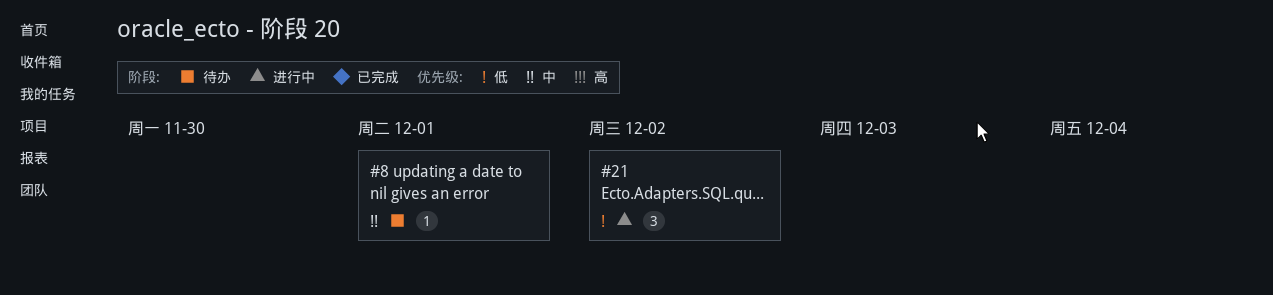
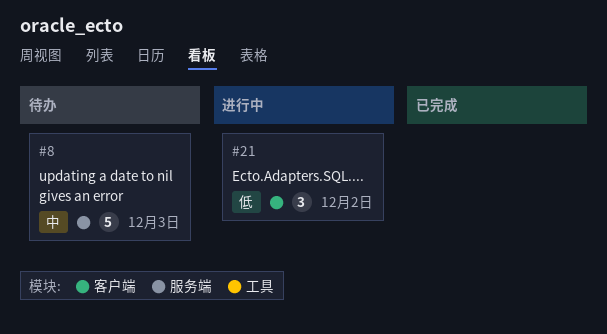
#8, estimate: 1 -> 5
#8, due: Dec 1 -> Dec 3

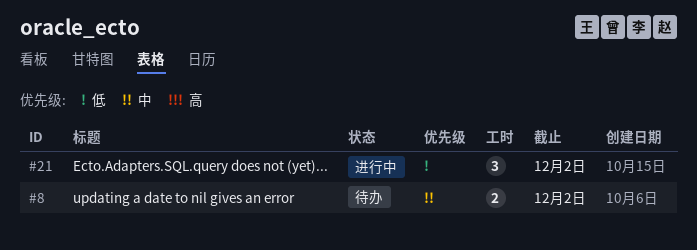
#8, estimate: 5 -> 2
#8, due: Dec 3 -> Dec 2

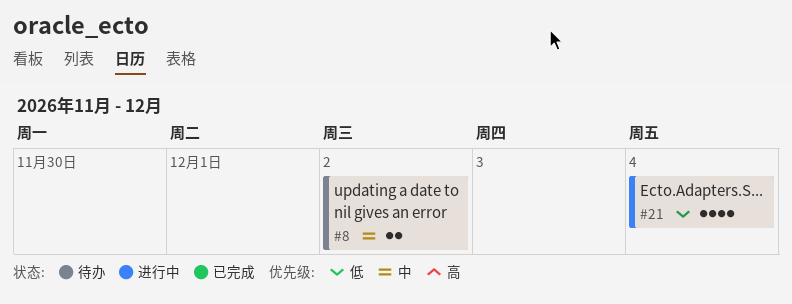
#21, estimate: 3 -> 4
#21, due: Dec 2 -> Dec 4

